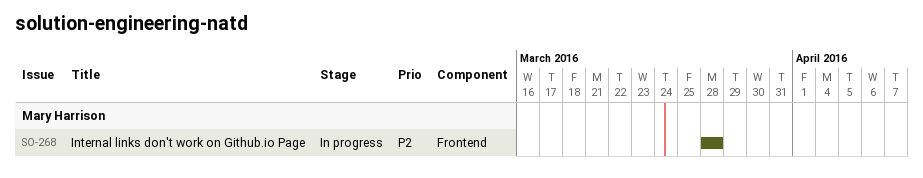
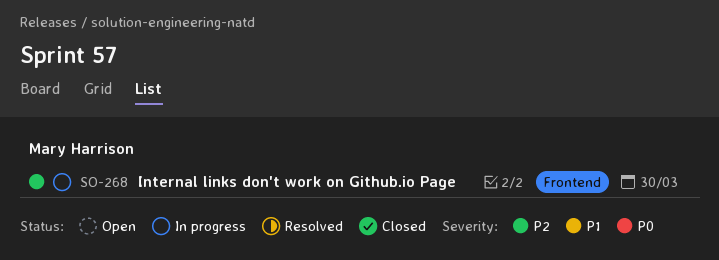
SO-268, due: Mar 28 -> Mar 30

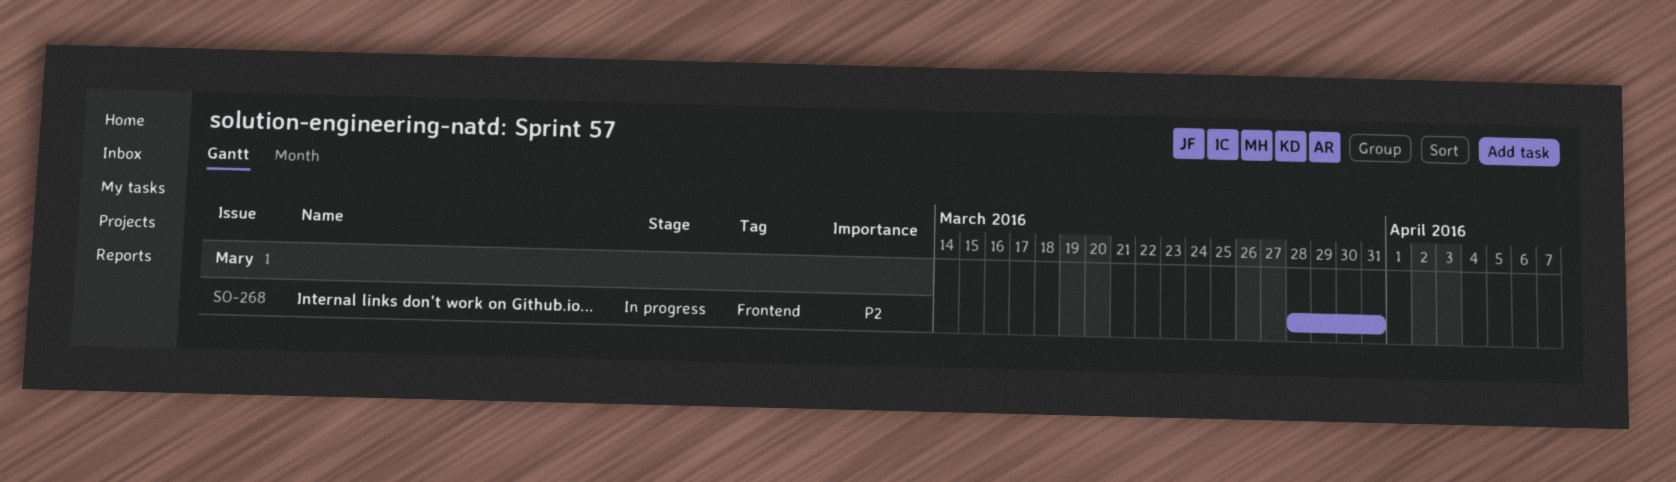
SO-268, due: Mar 30 -> Mar 31

